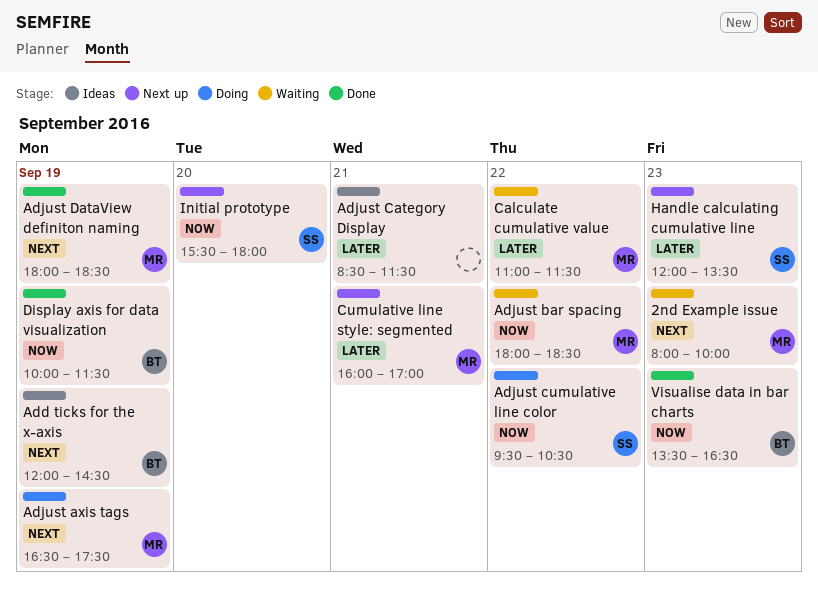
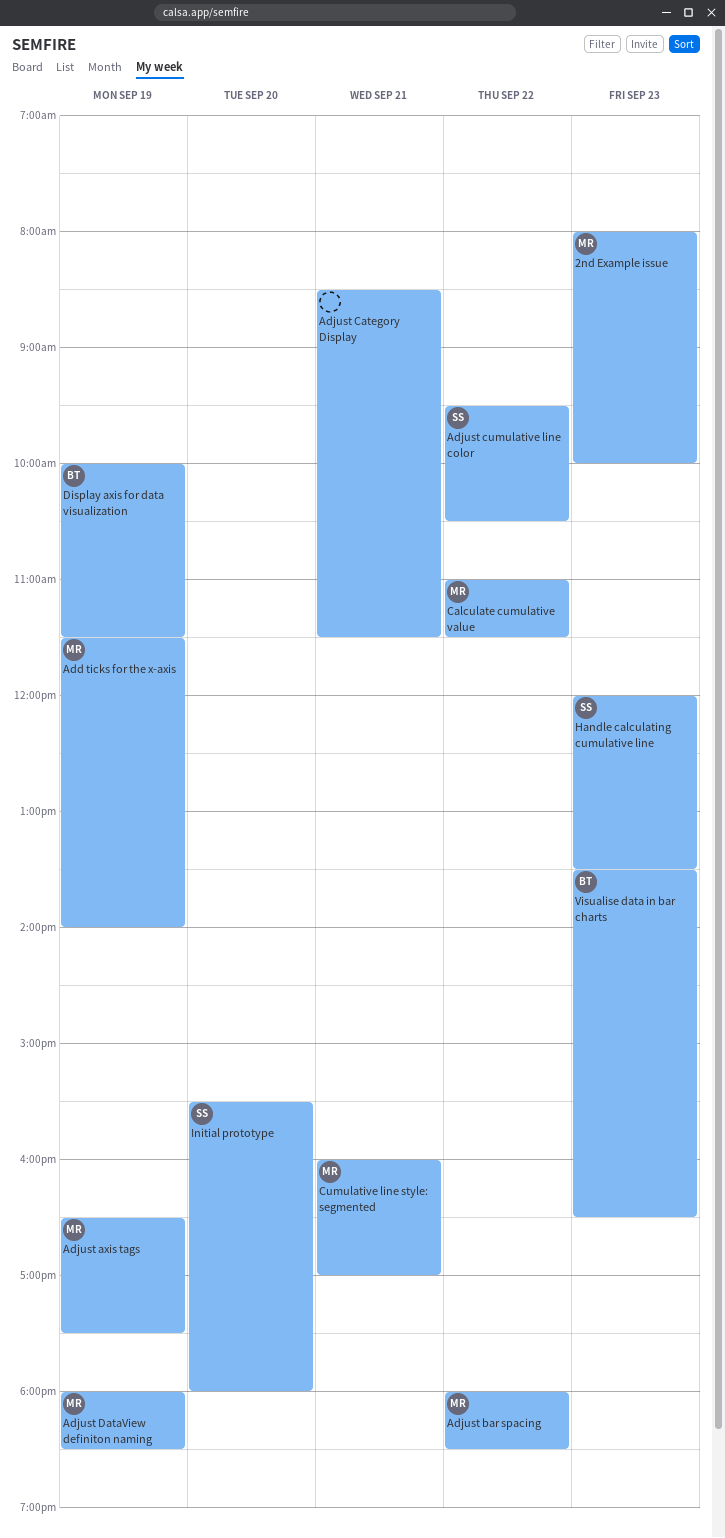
Add ticks for the x-axis, owner: BT -> MR
Add ticks for the x-axis, begins: 12:00 -> 11:30
Add ticks for the x-axis, ends: 14:30 -> 14:00

